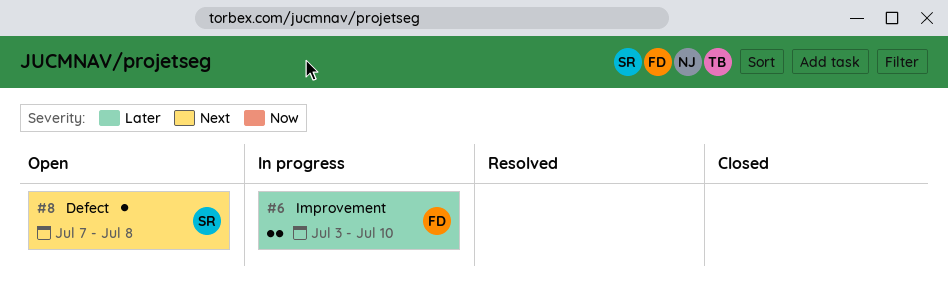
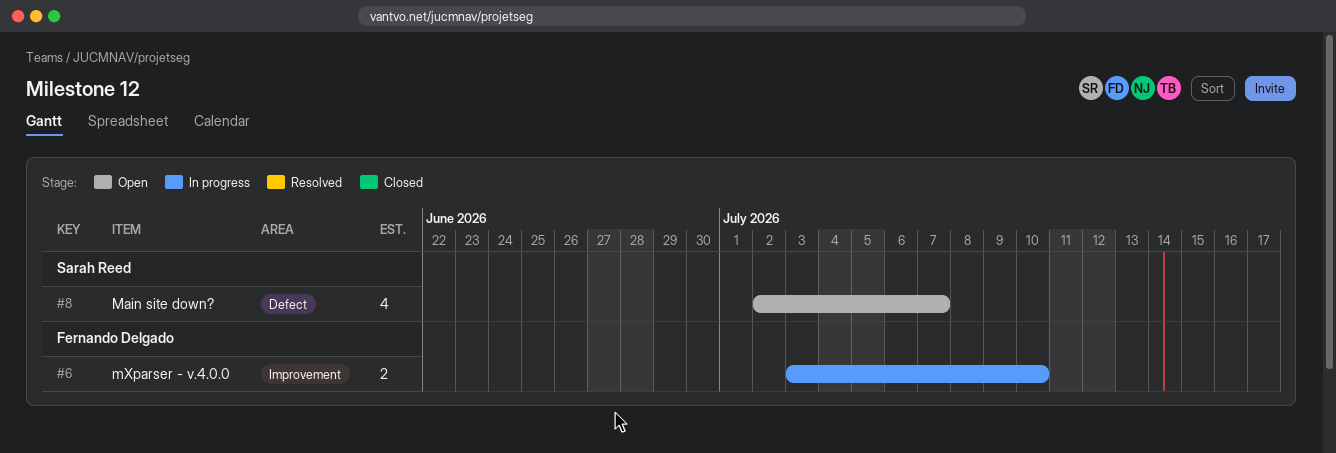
#8, estimate: 1 -> 4
#8, start: Jul 7 -> Jul 2
#8, due: Jul 8 -> Jul 7

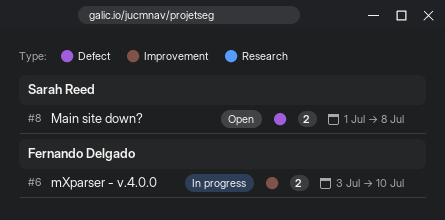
#8, estimate: 4 -> 2
#8, start: Jul 2 -> Jul 1
#8, due: Jul 7 -> Jul 8

